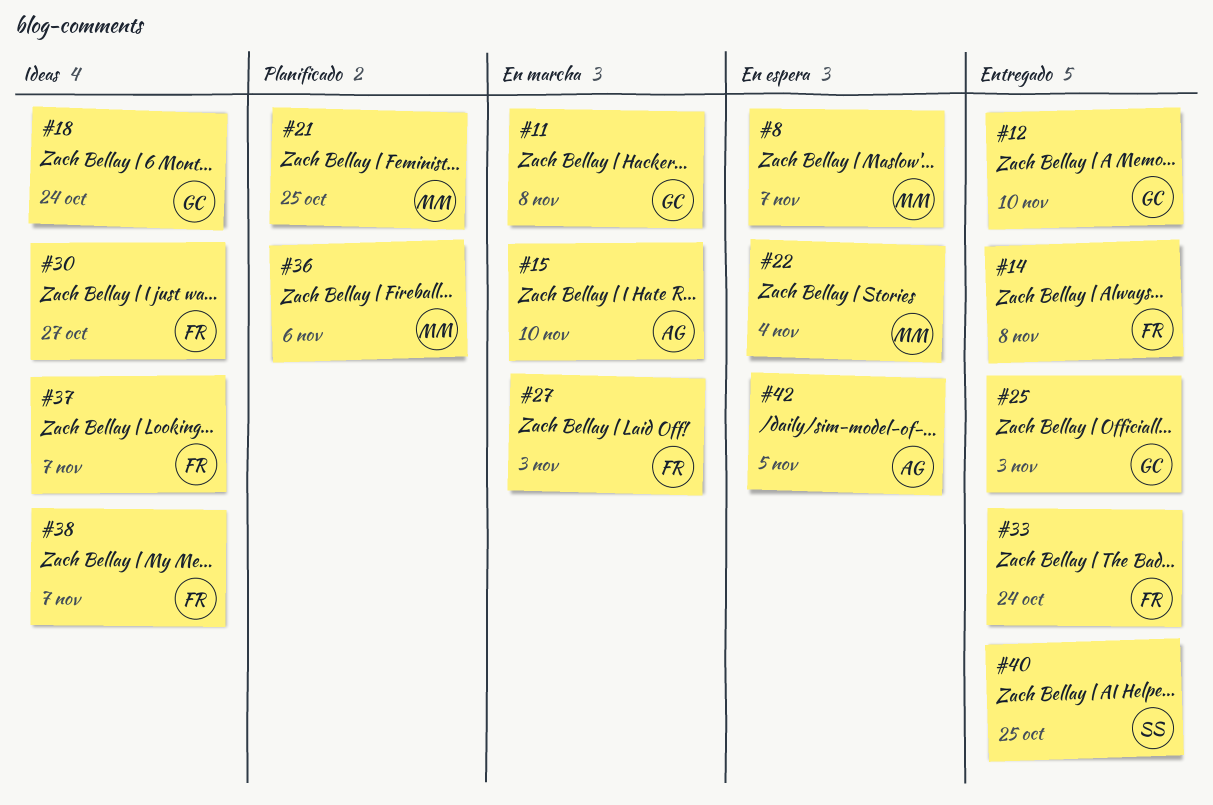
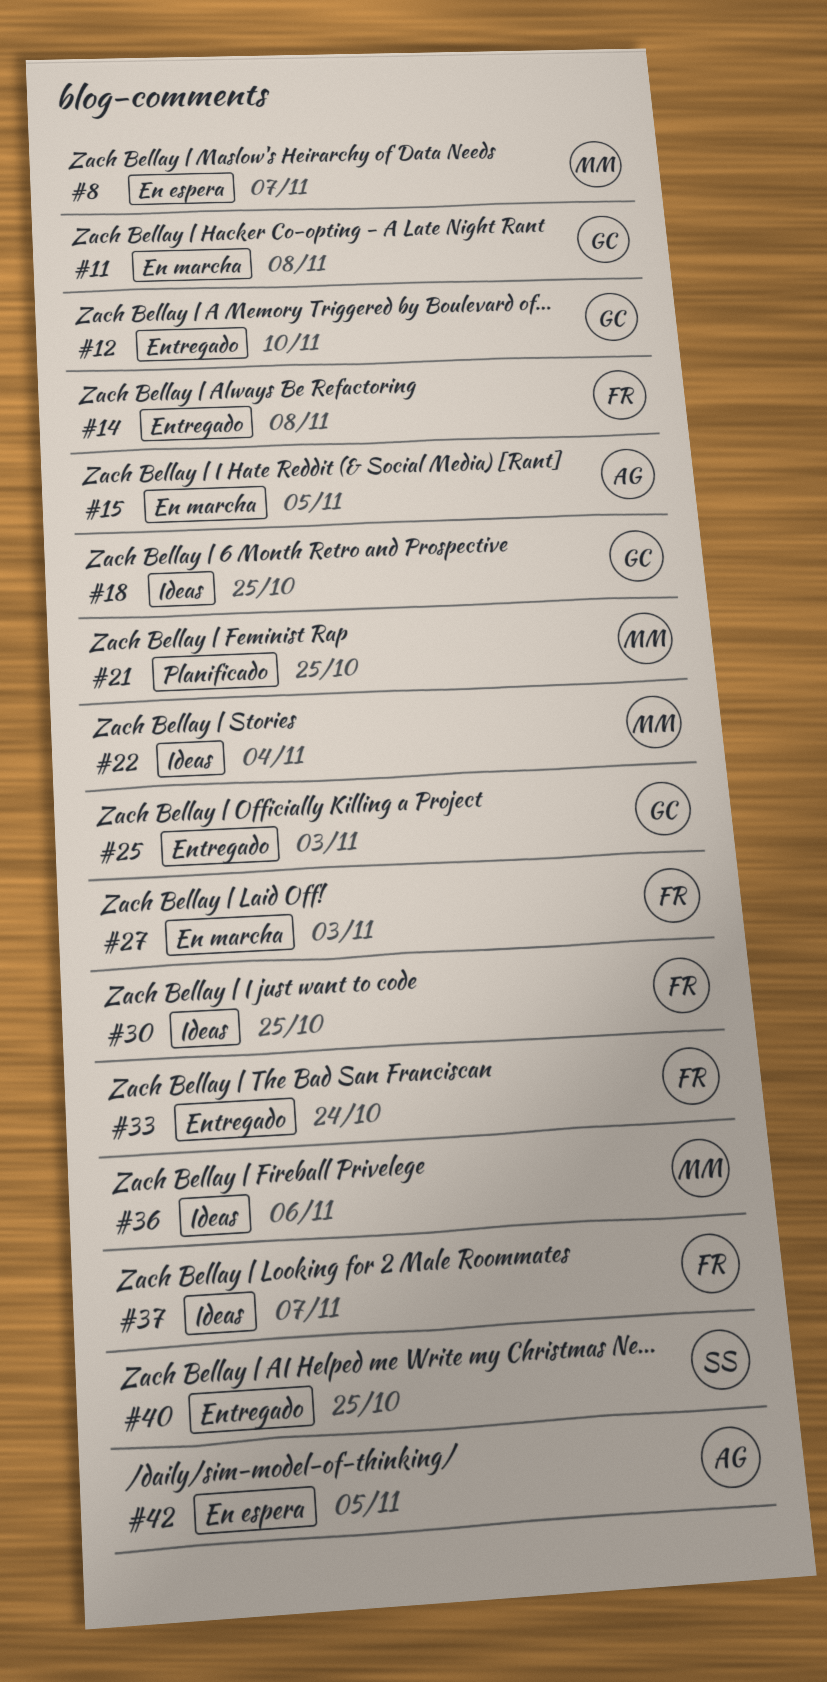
#15, due: Nov 10 -> Nov 5
#18, due: Oct 24 -> Oct 25
#22, status: En espera -> Ideas
#30, due: Oct 27 -> Oct 25
#36, status: Planificado -> Ideas
#38: present -> none

